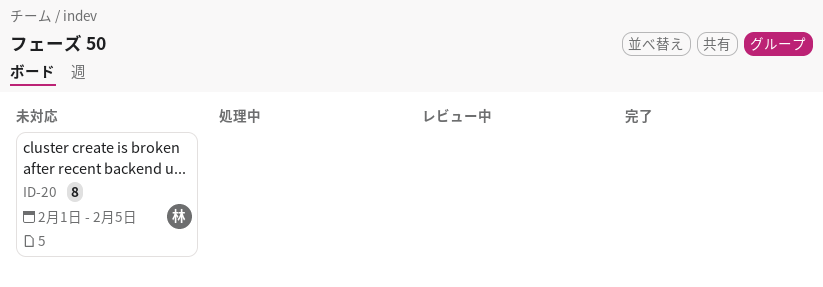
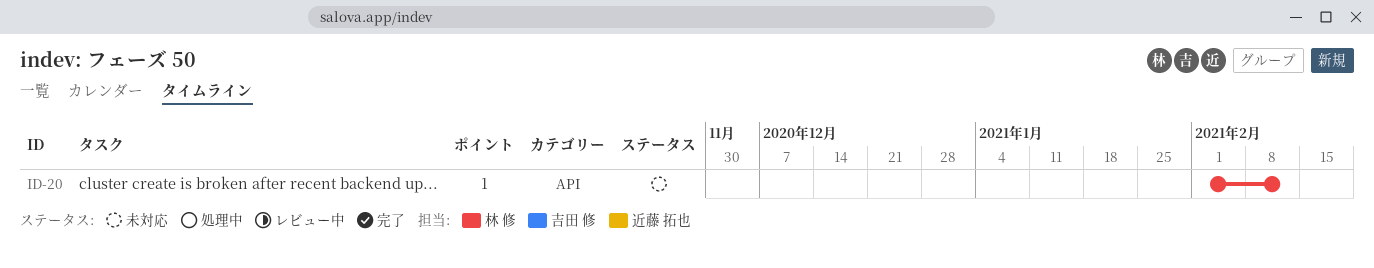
ID-20, estimate: 8 -> 1
ID-20, due: Feb 5 -> Feb 12

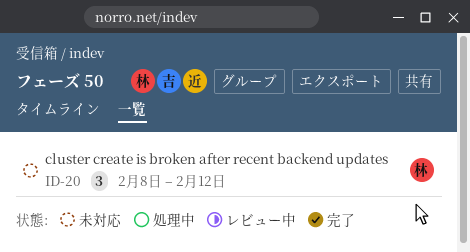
ID-20, estimate: 1 -> 3
ID-20, start: Feb 1 -> Feb 8

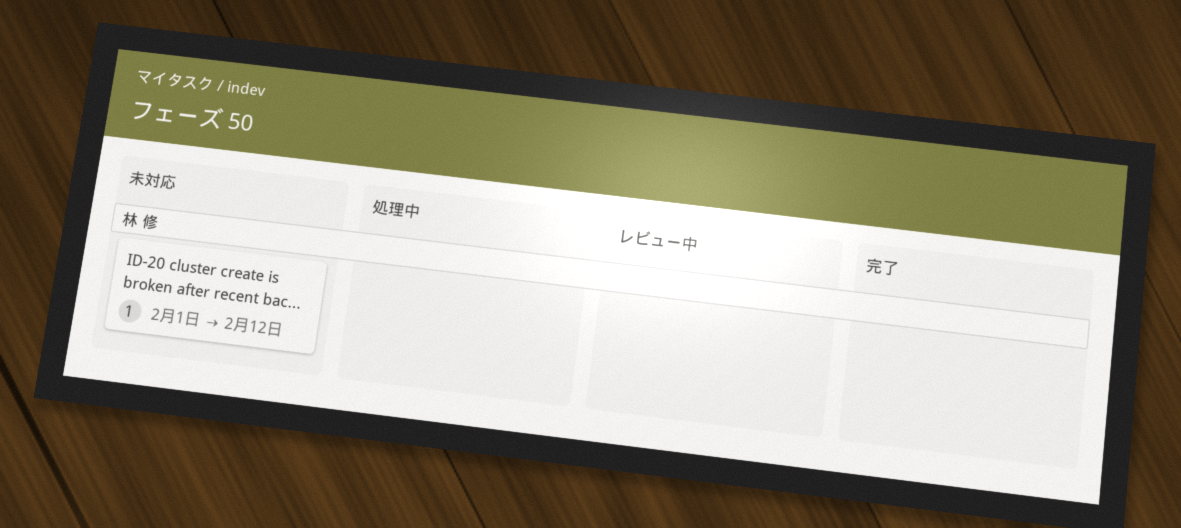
ID-20, estimate: 3 -> 1
ID-20, start: Feb 8 -> Feb 1

